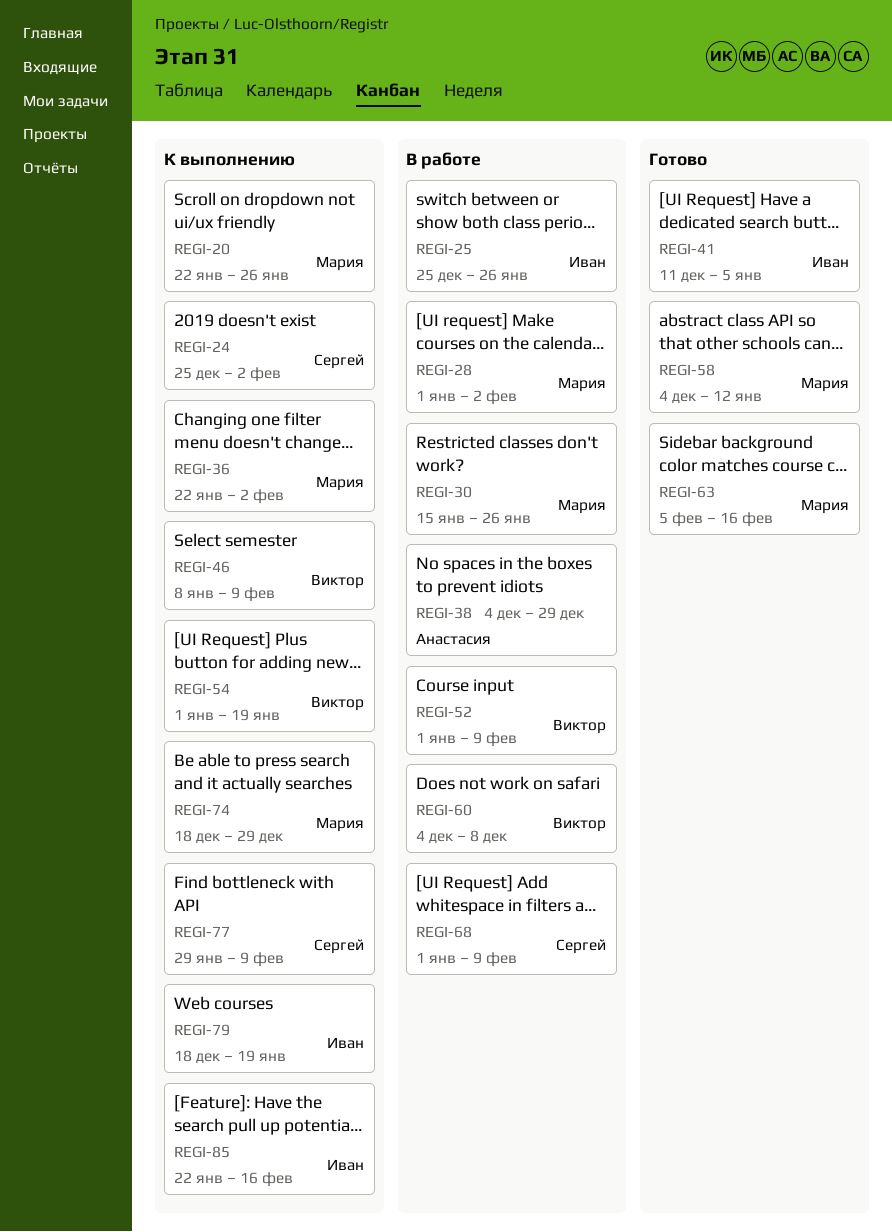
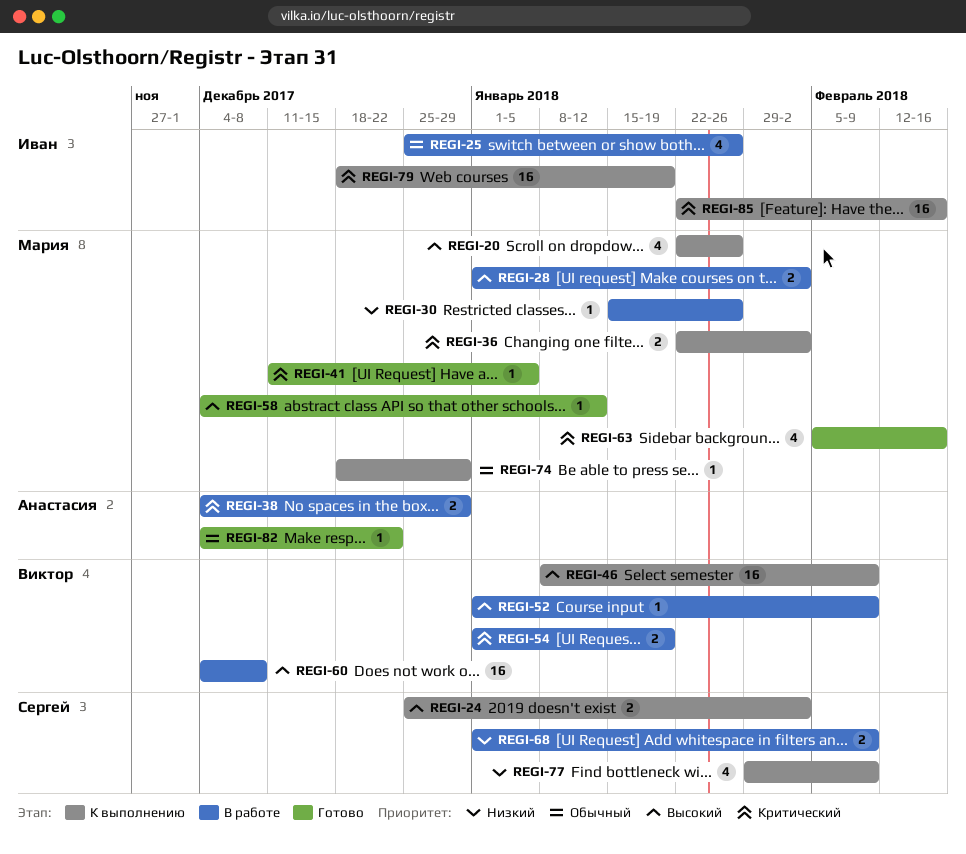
REGI-41, owner: Иван -> Мария
REGI-54, status: К выполнению -> В работе
REGI-82: none -> present

